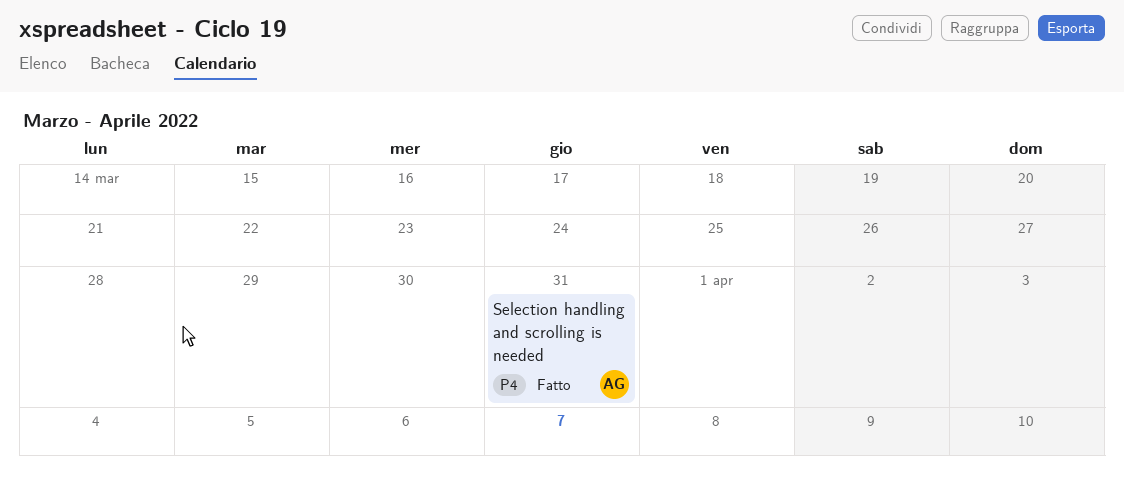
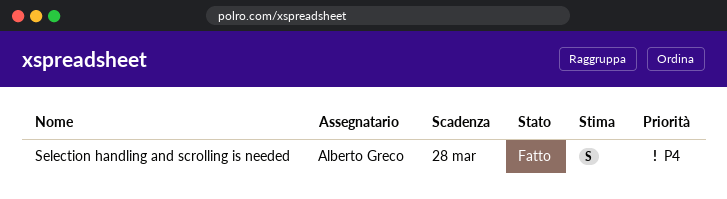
Selection handling and scrolling is needed, due: Mar 31 -> Mar 28

